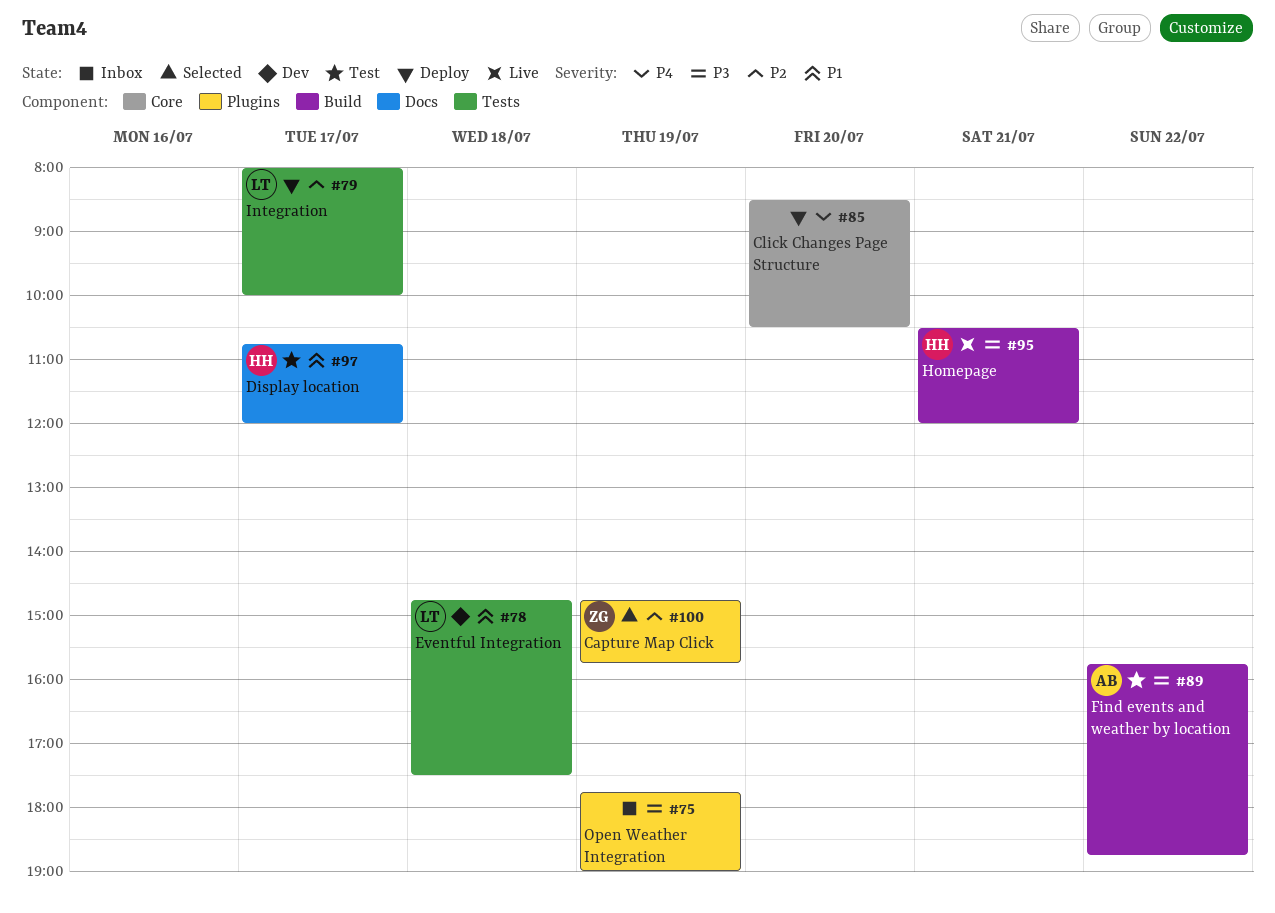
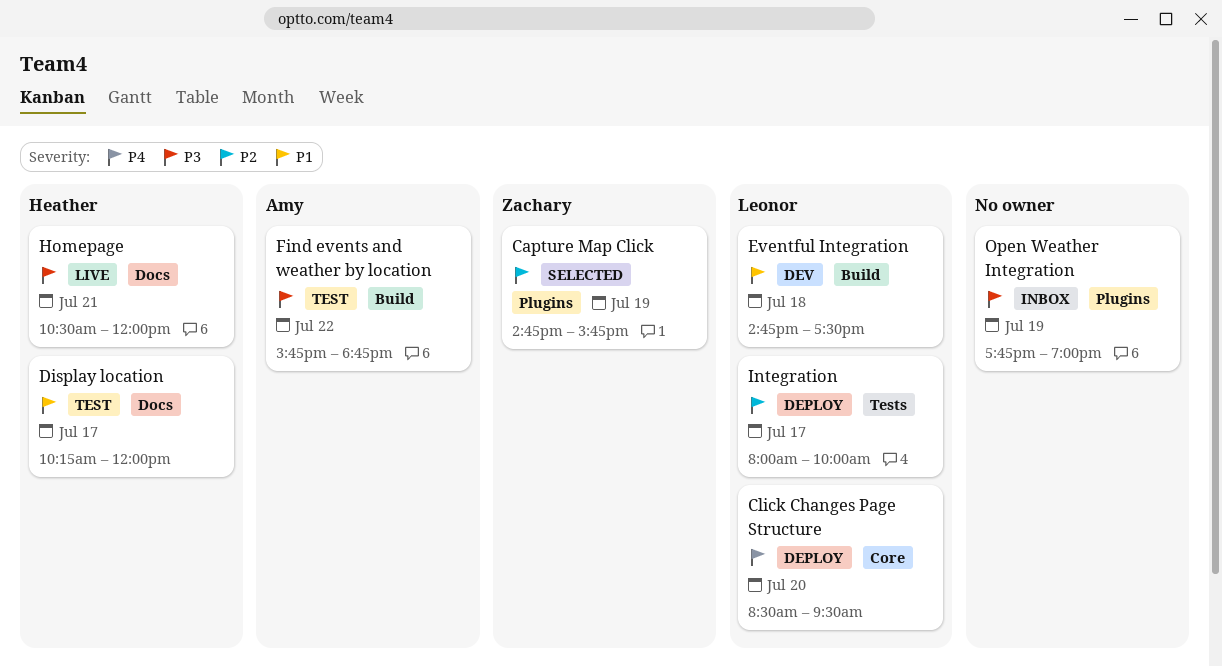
Click Changes Page Structure, owner: none -> Leonor
Click Changes Page Structure, ends: 10:30 -> 09:30
Display location, begins: 10:45 -> 10:15
Eventful Integration, label: Tests -> Build
Homepage, label: Build -> Docs

